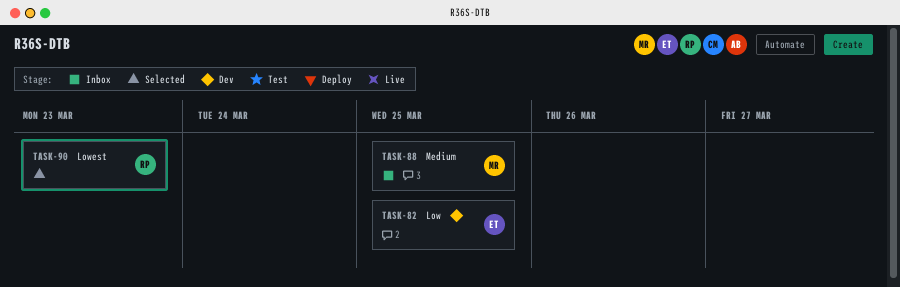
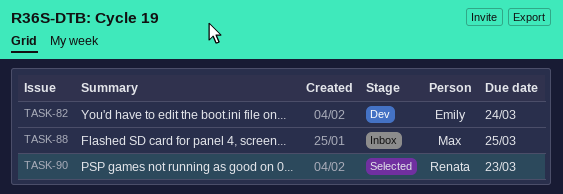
TASK-82, due: Mar 25 -> Mar 24

